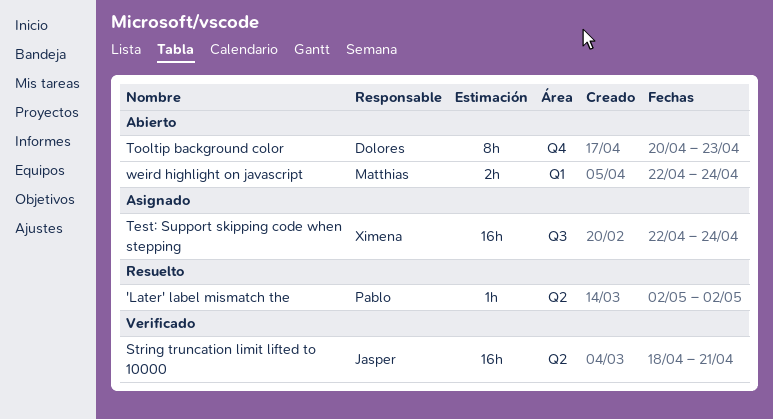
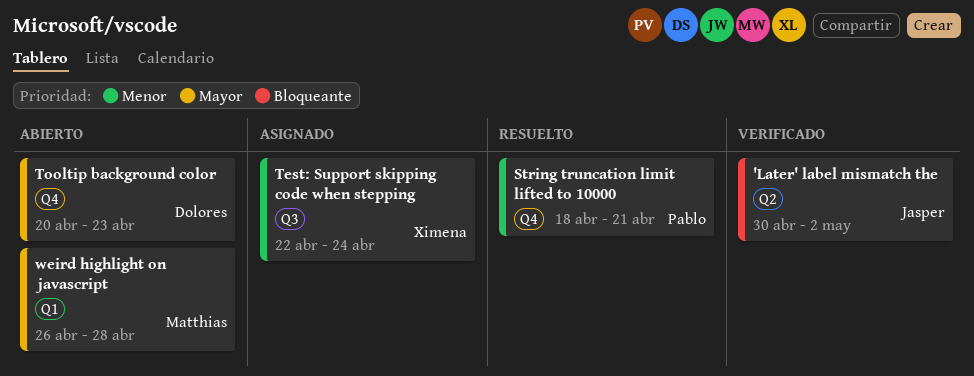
'Later' label mismatch the, status: Resuelto -> Verificado
'Later' label mismatch the, owner: Pablo -> Jasper
'Later' label mismatch the, start: May 2 -> Apr 30
String truncation limit lifted to 10000, status: Verificado -> Resuelto
String truncation limit lifted to 10000, owner: Jasper -> Pablo
String truncation limit lifted to 10000, label: Q2 -> Q4
weird highlight on javascript, start: Apr 22 -> Apr 26
weird highlight on javascript, due: Apr 24 -> Apr 28

